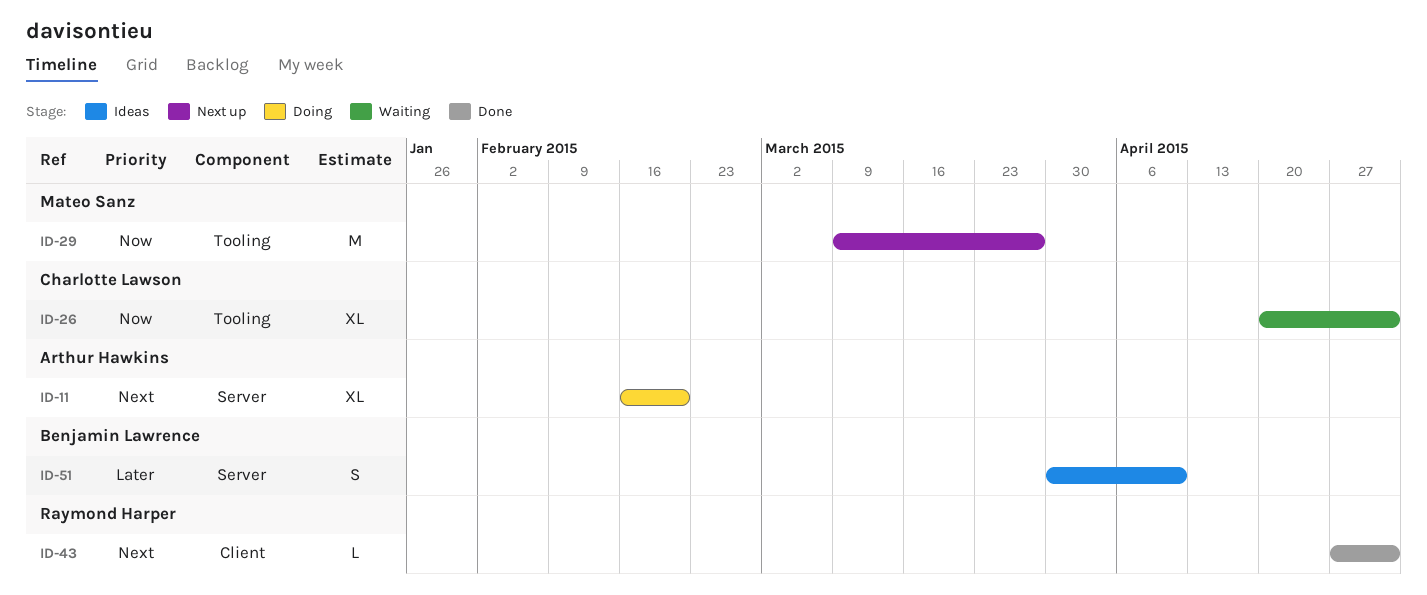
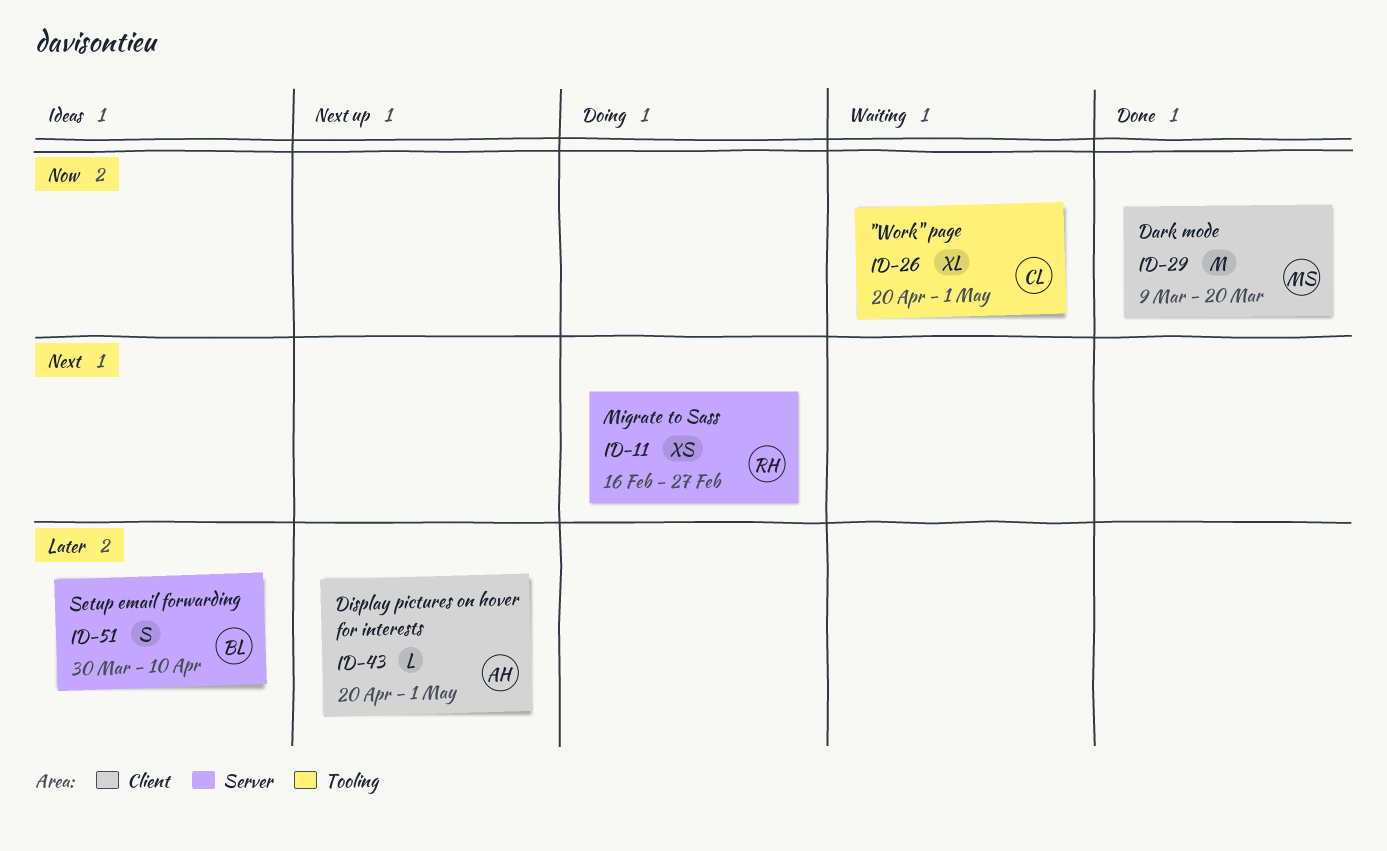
ID-11, owner: Arthur Hawkins -> Raymond Harper
ID-11, estimate: XL -> XS
ID-11, due: Feb 20 -> Feb 27
ID-29, status: Next up -> Done
ID-29, label: Tooling -> Client
ID-29, due: Mar 27 -> Mar 20
ID-43, status: Done -> Next up
ID-43, owner: Raymond Harper -> Arthur Hawkins
ID-43, priority: Next -> Later
ID-43, start: Apr 27 -> Apr 20

